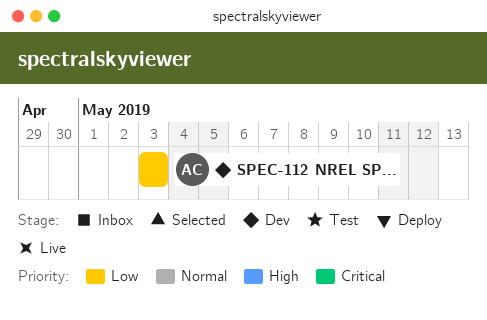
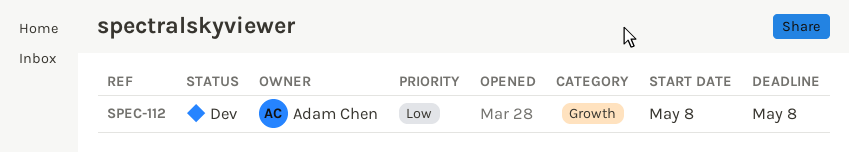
SPEC-112, start: May 3 -> May 8
SPEC-112, due: May 3 -> May 8

